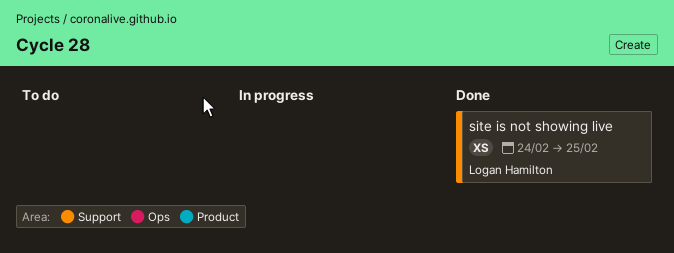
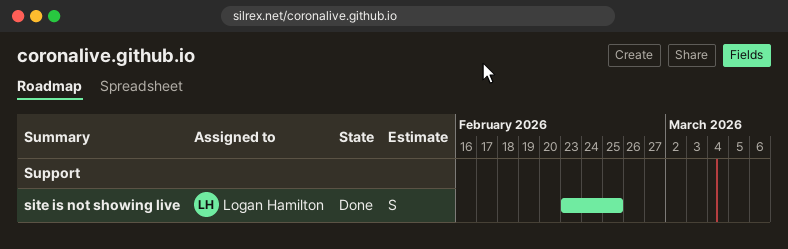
site is not showing live, estimate: XS -> S
site is not showing live, start: Feb 24 -> Feb 23

